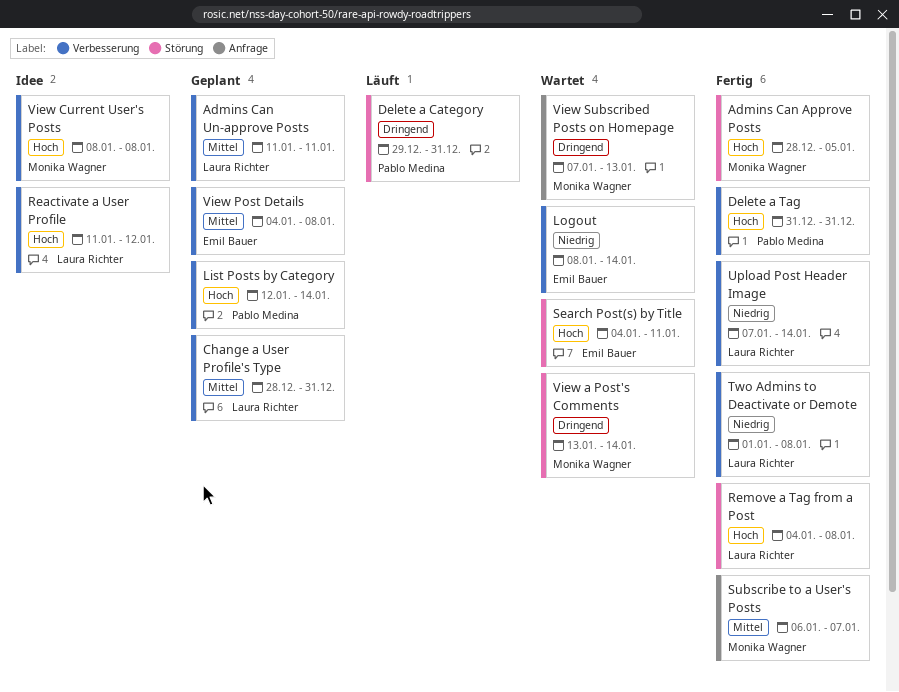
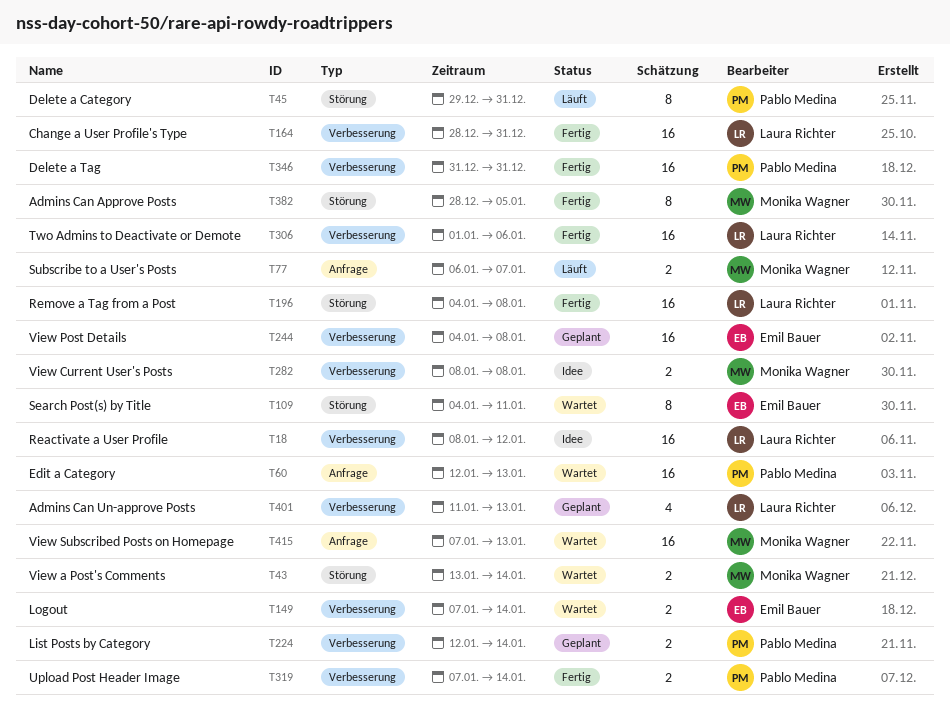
Admins Can Un-approve Posts, due: Jan 11 -> Jan 13
Change a User Profile's Type, status: Geplant -> Fertig
Edit a Category: none -> present
Logout, start: Jan 8 -> Jan 7
Reactivate a User Profile, start: Jan 11 -> Jan 8
Subscribe to a User's Posts, status: Fertig -> Läuft
Two Admins to Deactivate or Demote, due: Jan 8 -> Jan 6
Upload Post Header Image, owner: Laura Richter -> Pablo Medina

